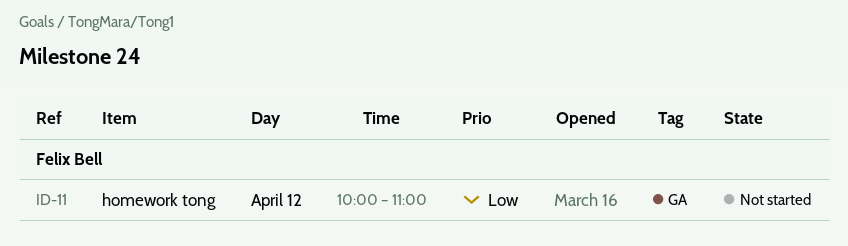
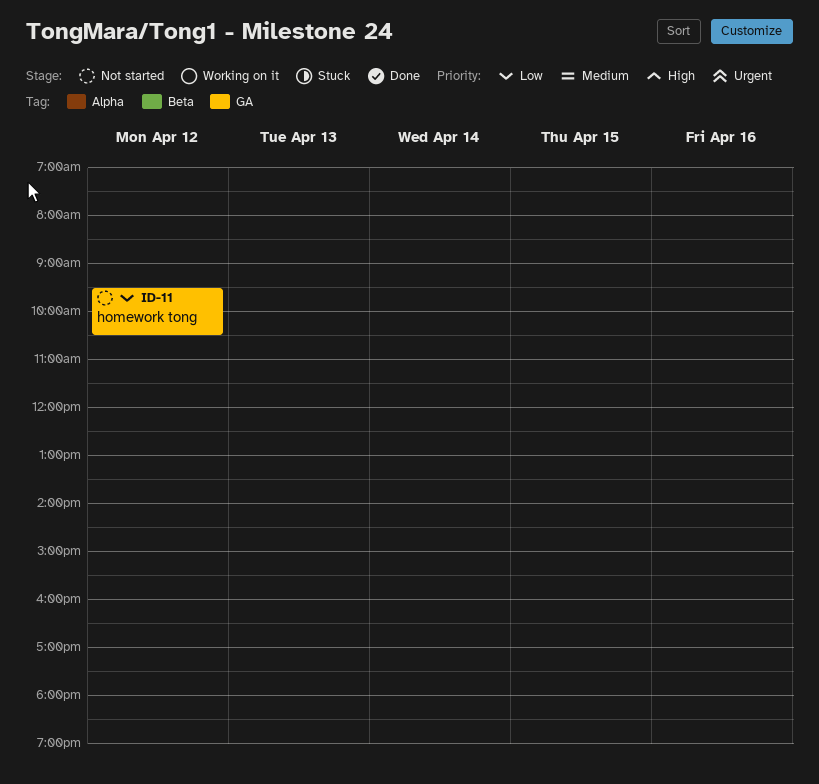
ID-11, begins: 10:00 -> 09:30
ID-11, ends: 11:00 -> 10:30

